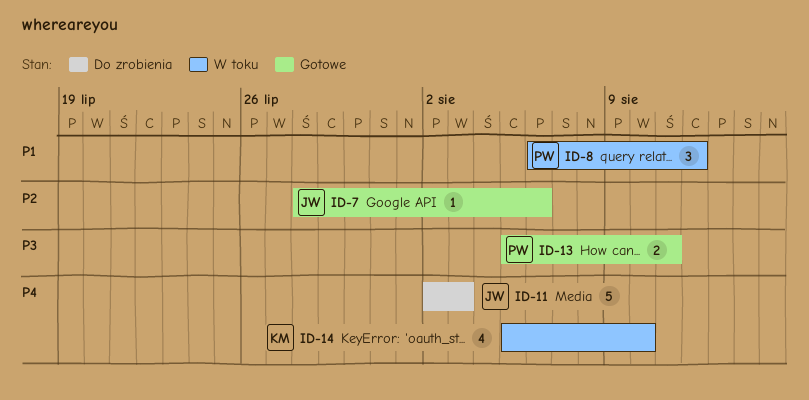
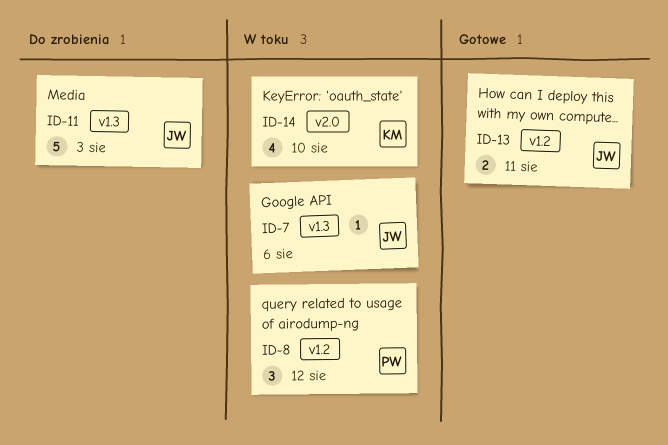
ID-7, status: Gotowe -> W toku
ID-13, owner: PW -> JW

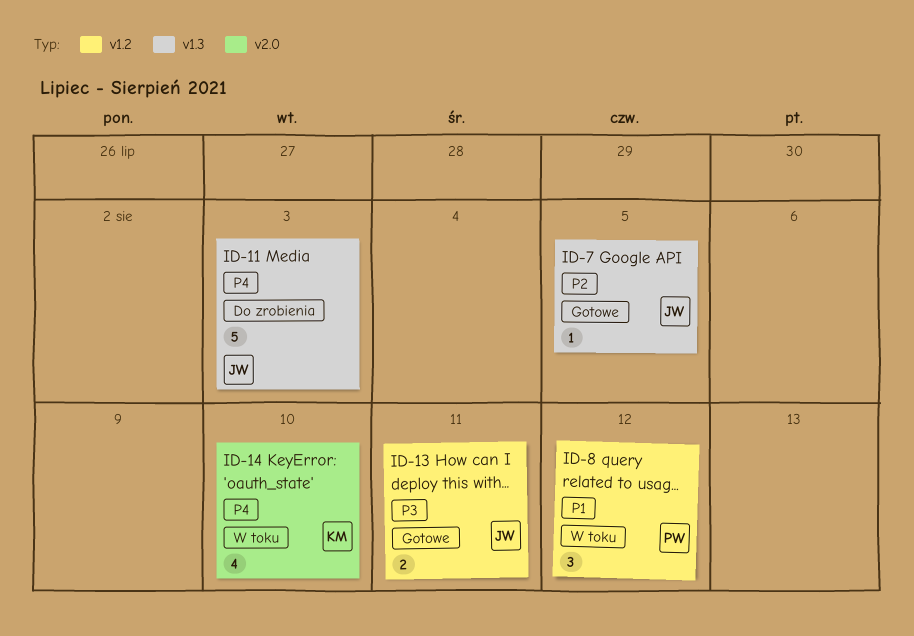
ID-7, status: W toku -> Gotowe
ID-7, due: Aug 6 -> Aug 5

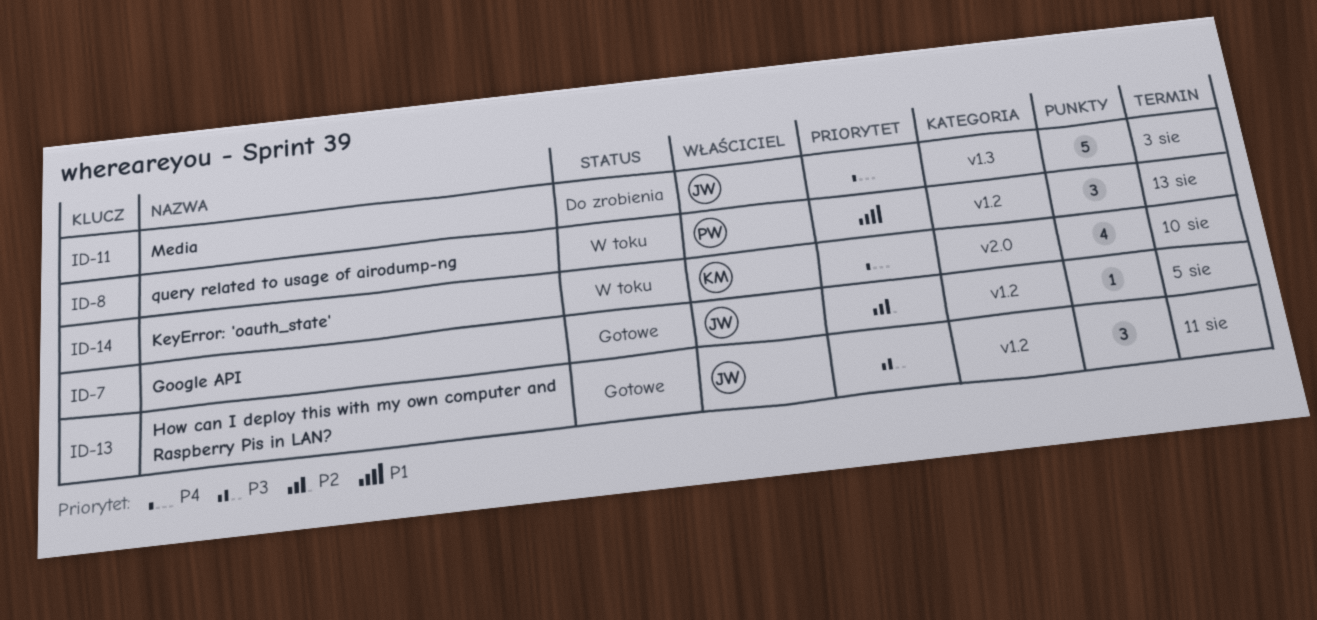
ID-7, label: v1.3 -> v1.2
ID-8, due: Aug 12 -> Aug 13
ID-13, estimate: 2 -> 3

